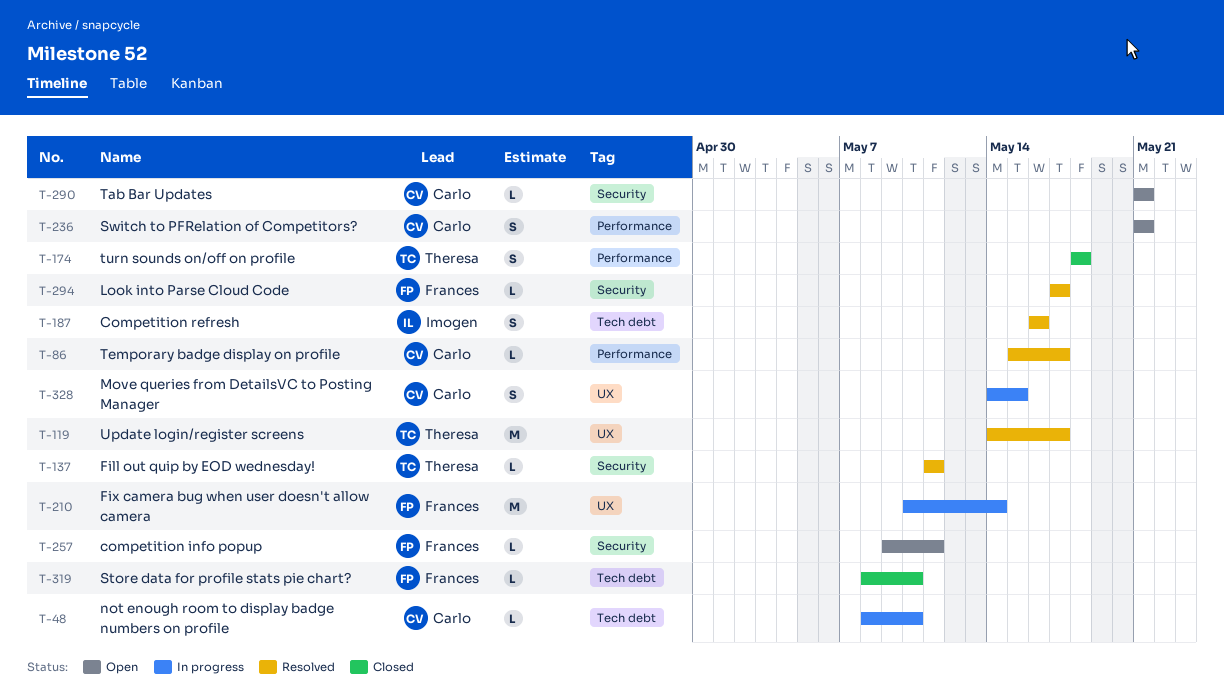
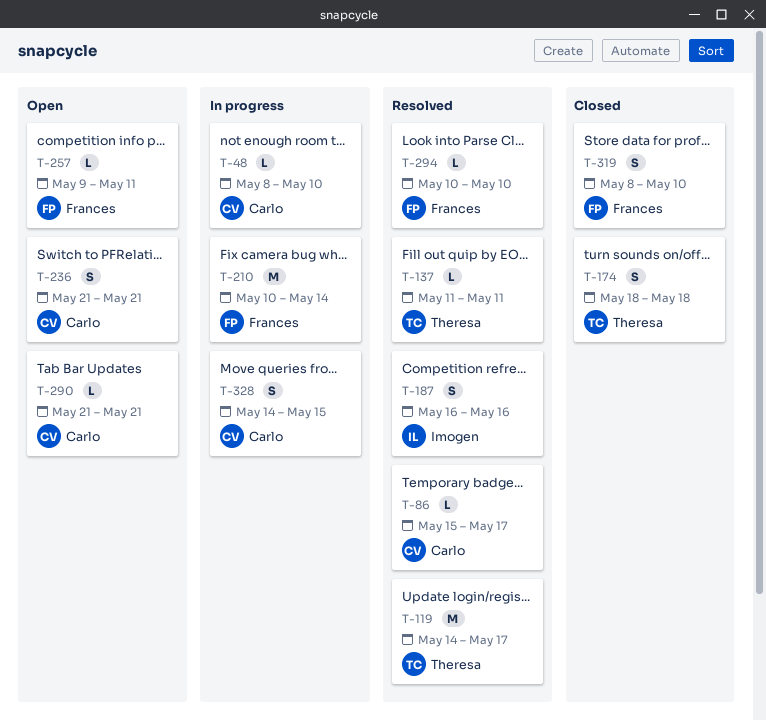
T-294, start: May 17 -> May 10
T-294, due: May 17 -> May 10
T-319, estimate: L -> S

